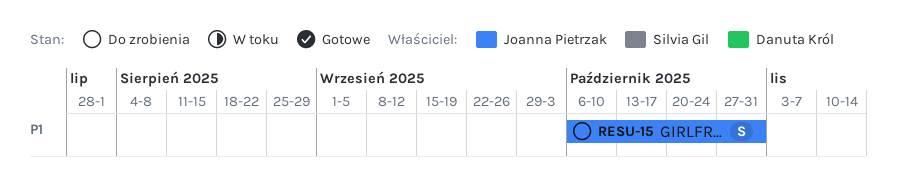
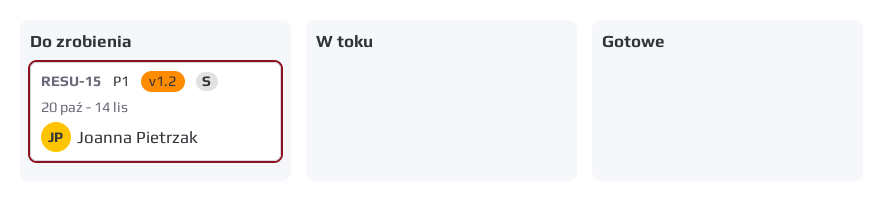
RESU-15, start: Oct 6 -> Oct 20
RESU-15, due: Oct 31 -> Nov 14

